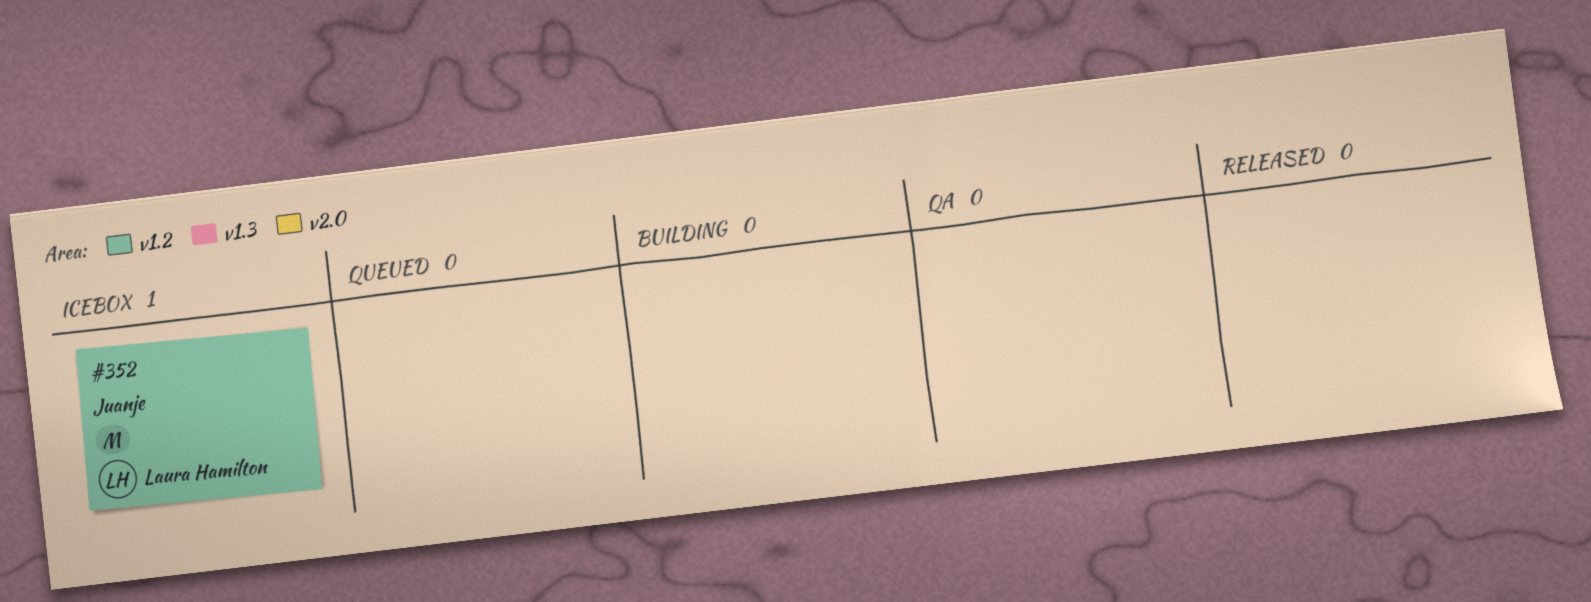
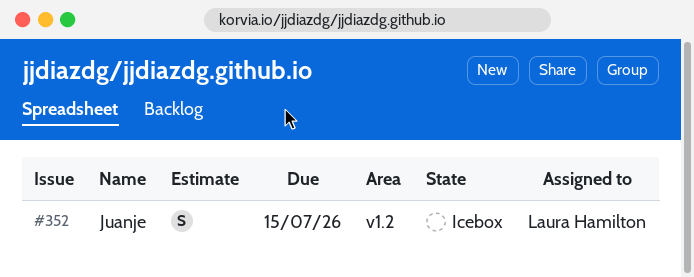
#352, estimate: M -> S

